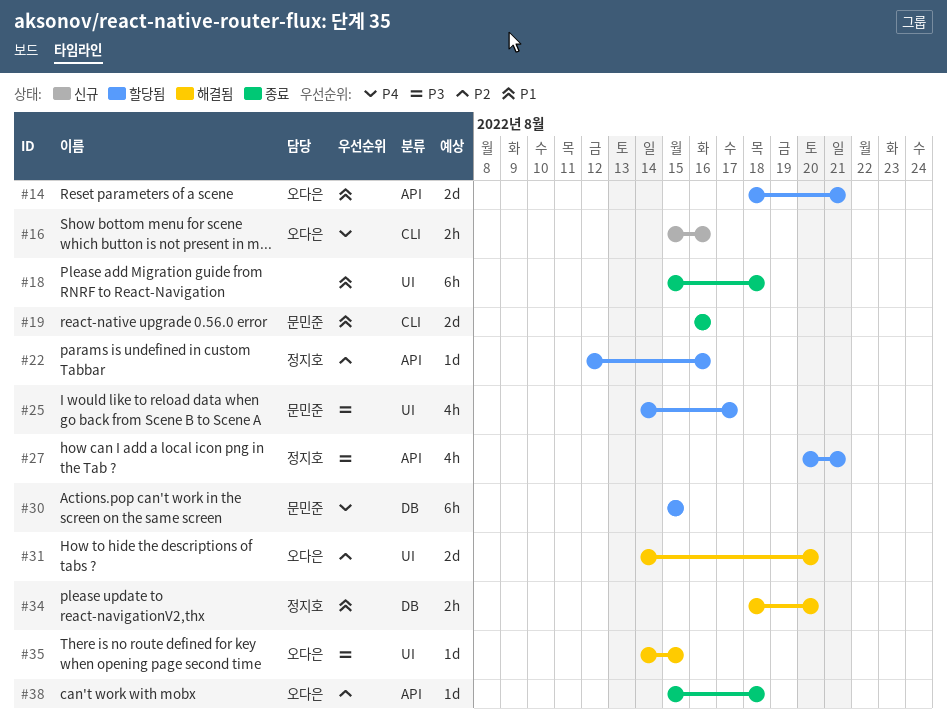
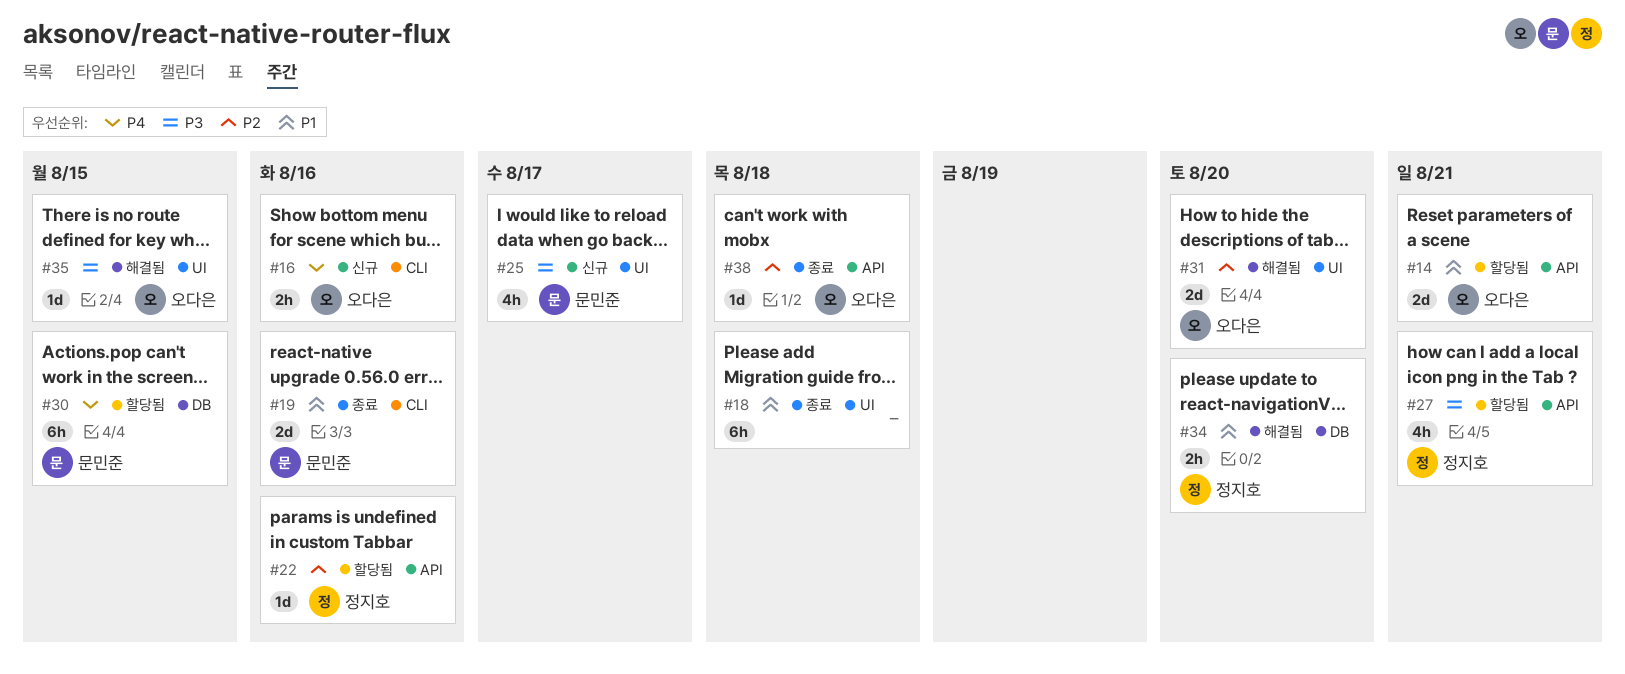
#25, status: 할당됨 -> 신규

